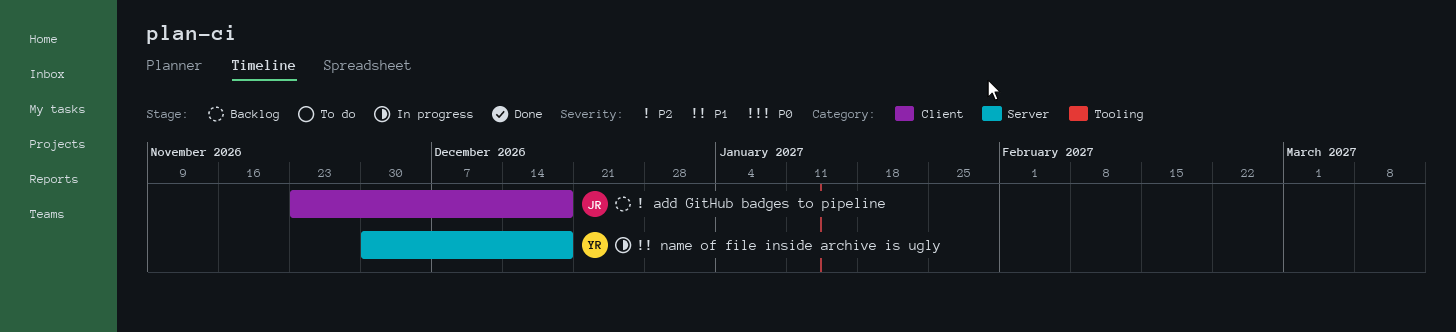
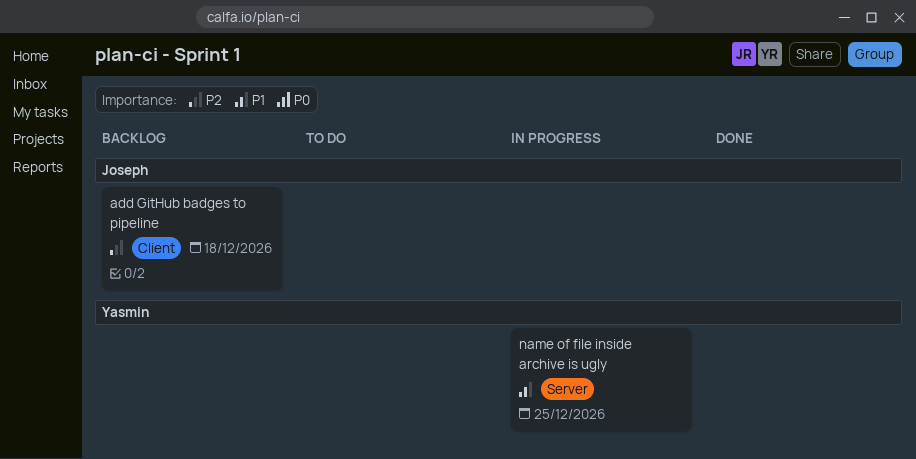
name of file inside archive is ugly, due: Dec 18 -> Dec 25

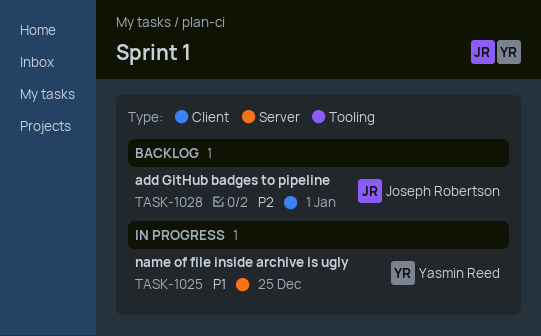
add GitHub badges to pipeline, due: Dec 18 -> Jan 1

